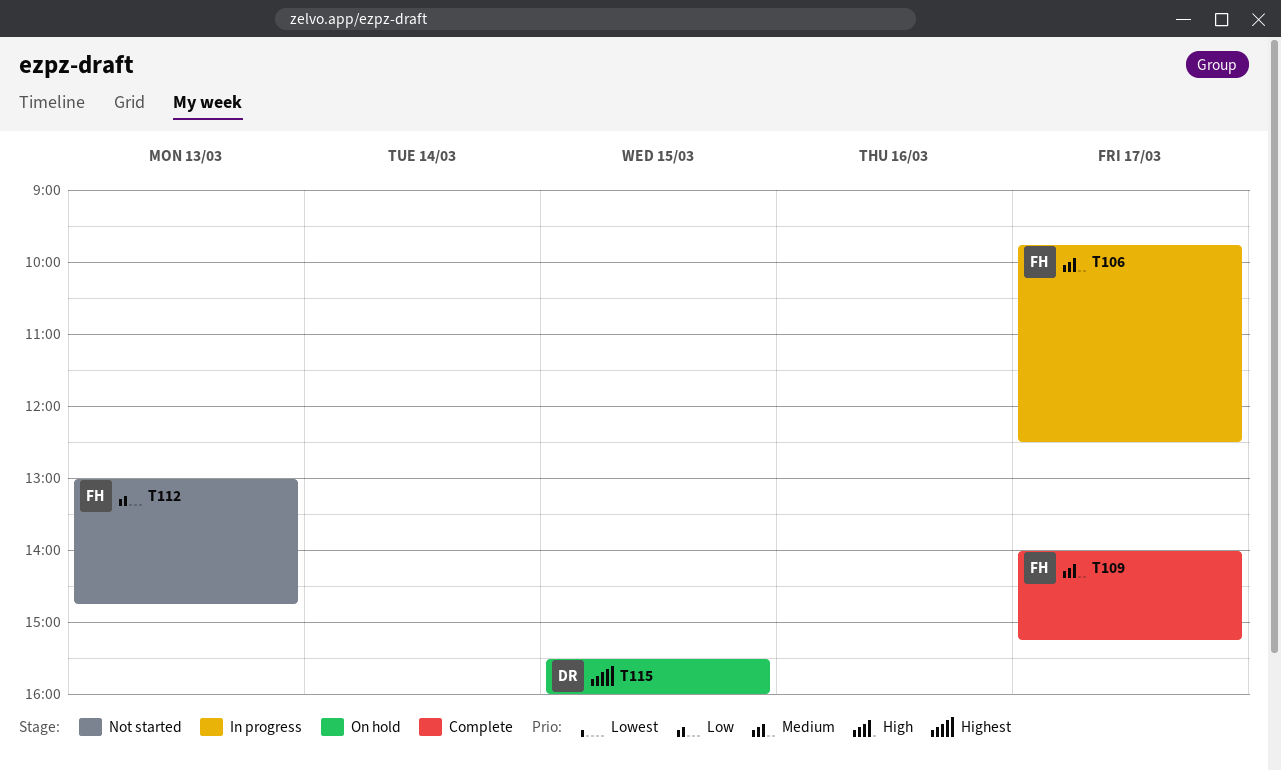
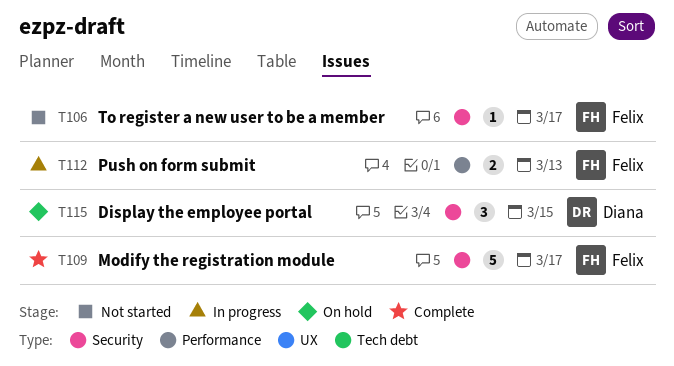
T106, status: In progress -> Not started
T112, status: Not started -> In progress

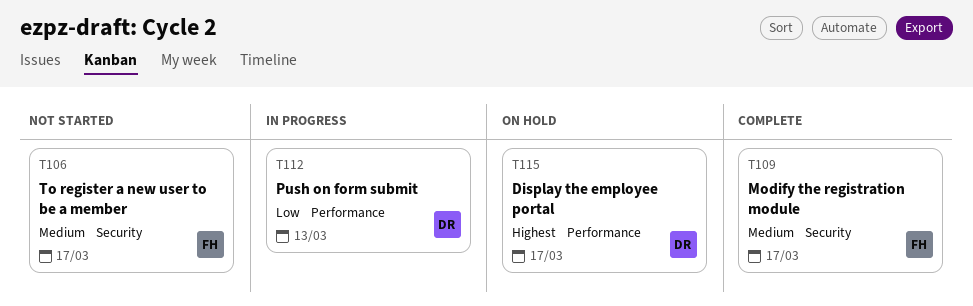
T112, owner: Felix -> Diana
T115, label: Security -> Performance
T115, day: Mar 15 -> Mar 17

